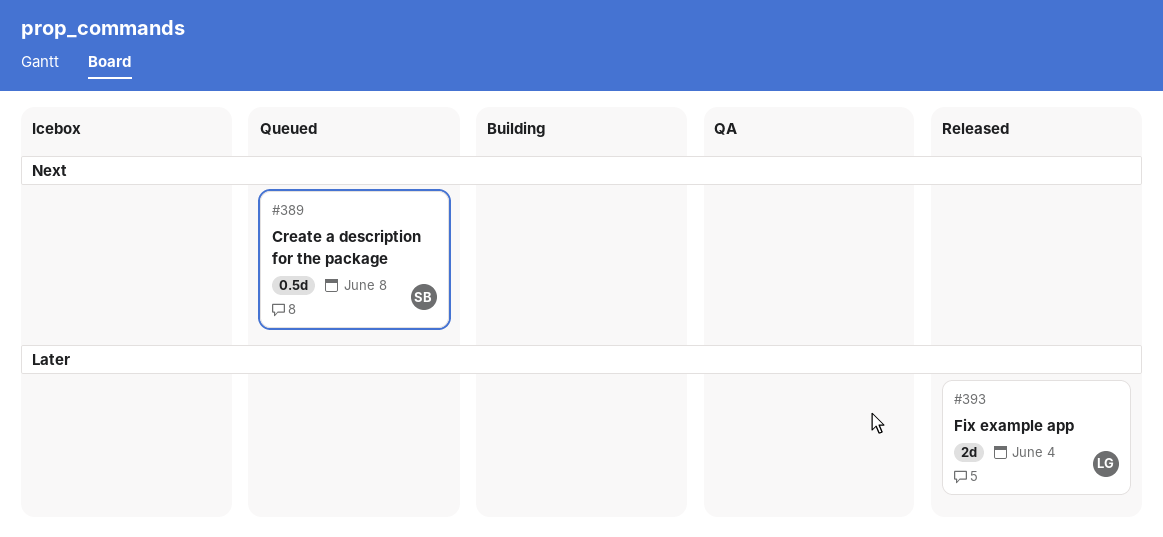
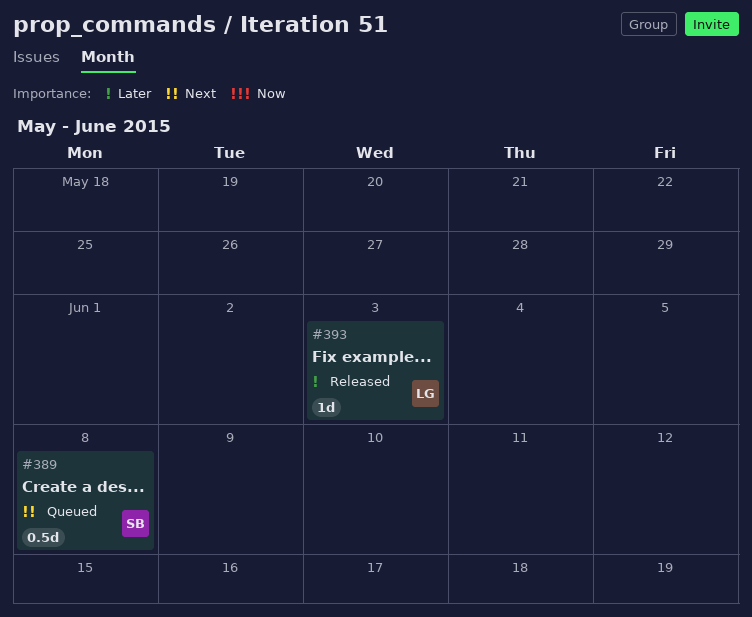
#393, estimate: 2d -> 1d
#393, due: Jun 4 -> Jun 3

